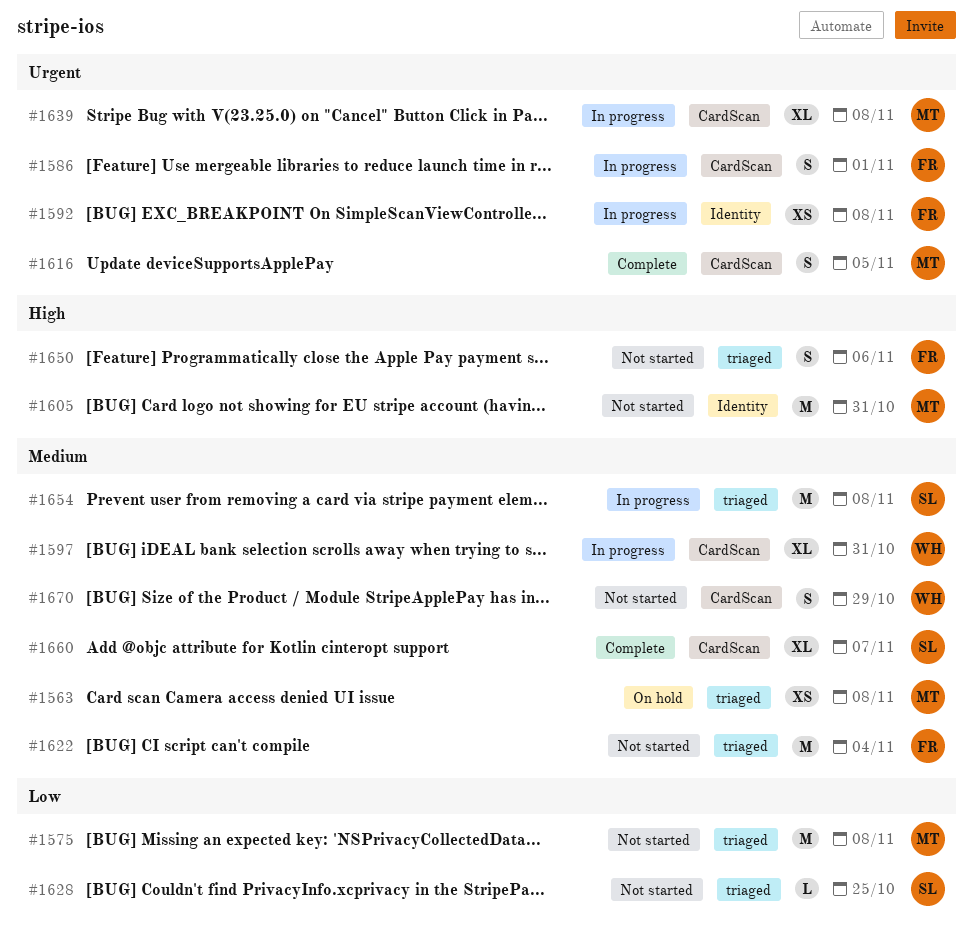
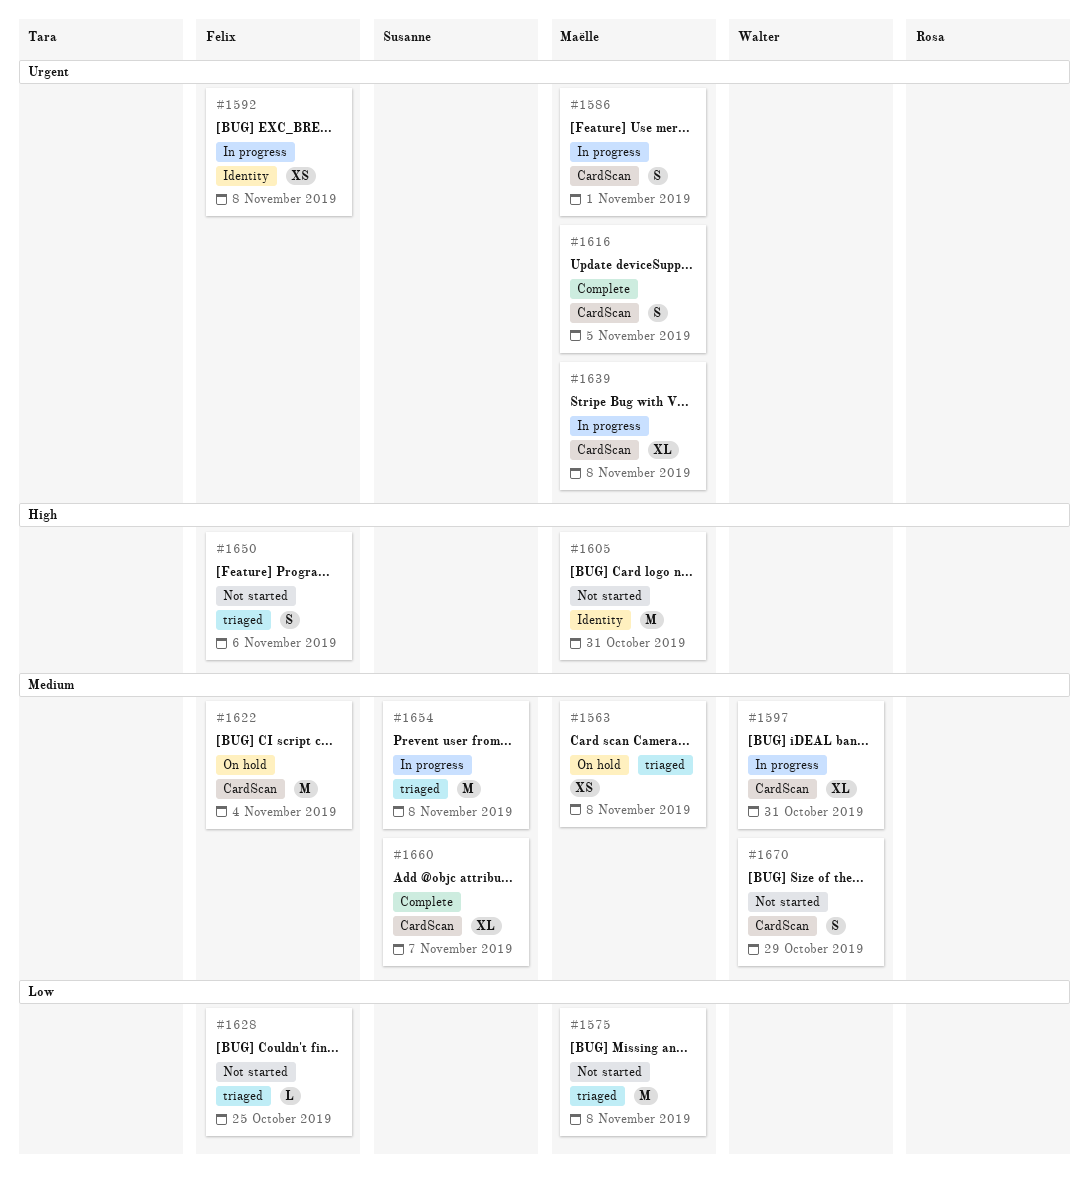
#1586, owner: Felix -> Maëlle
#1622, status: Not started -> On hold
#1622, label: triaged -> CardScan
#1628, owner: Susanne -> Felix

